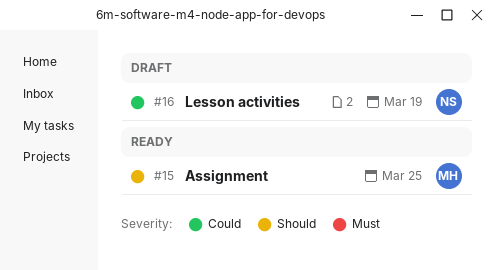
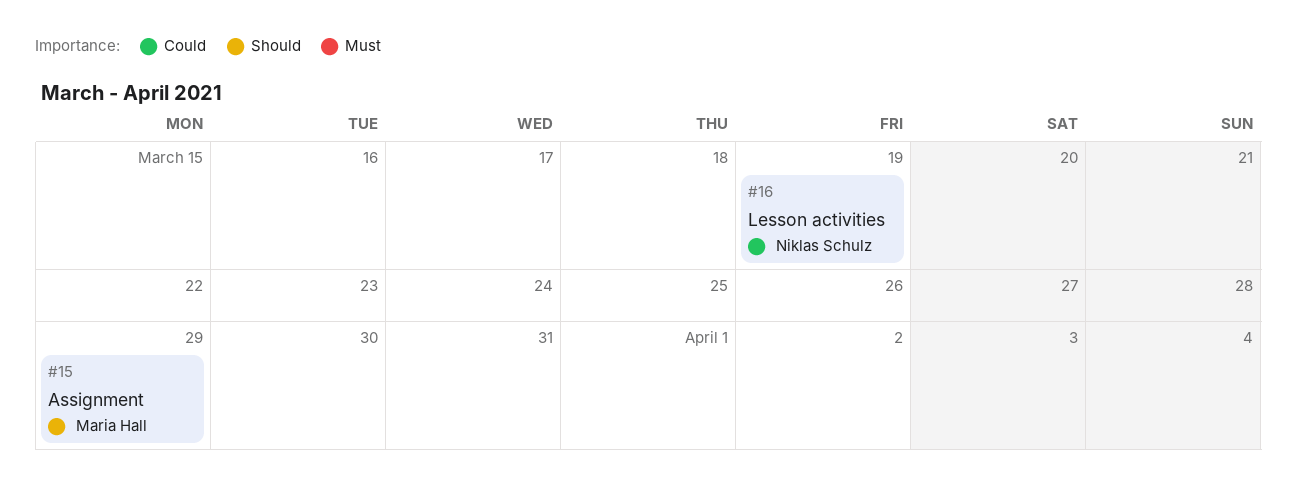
#15, due: Mar 25 -> Mar 29

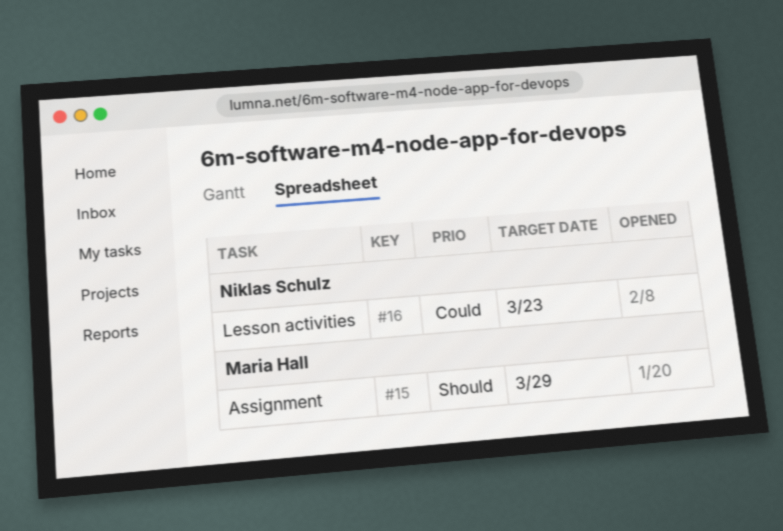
#16, due: Mar 19 -> Mar 23

